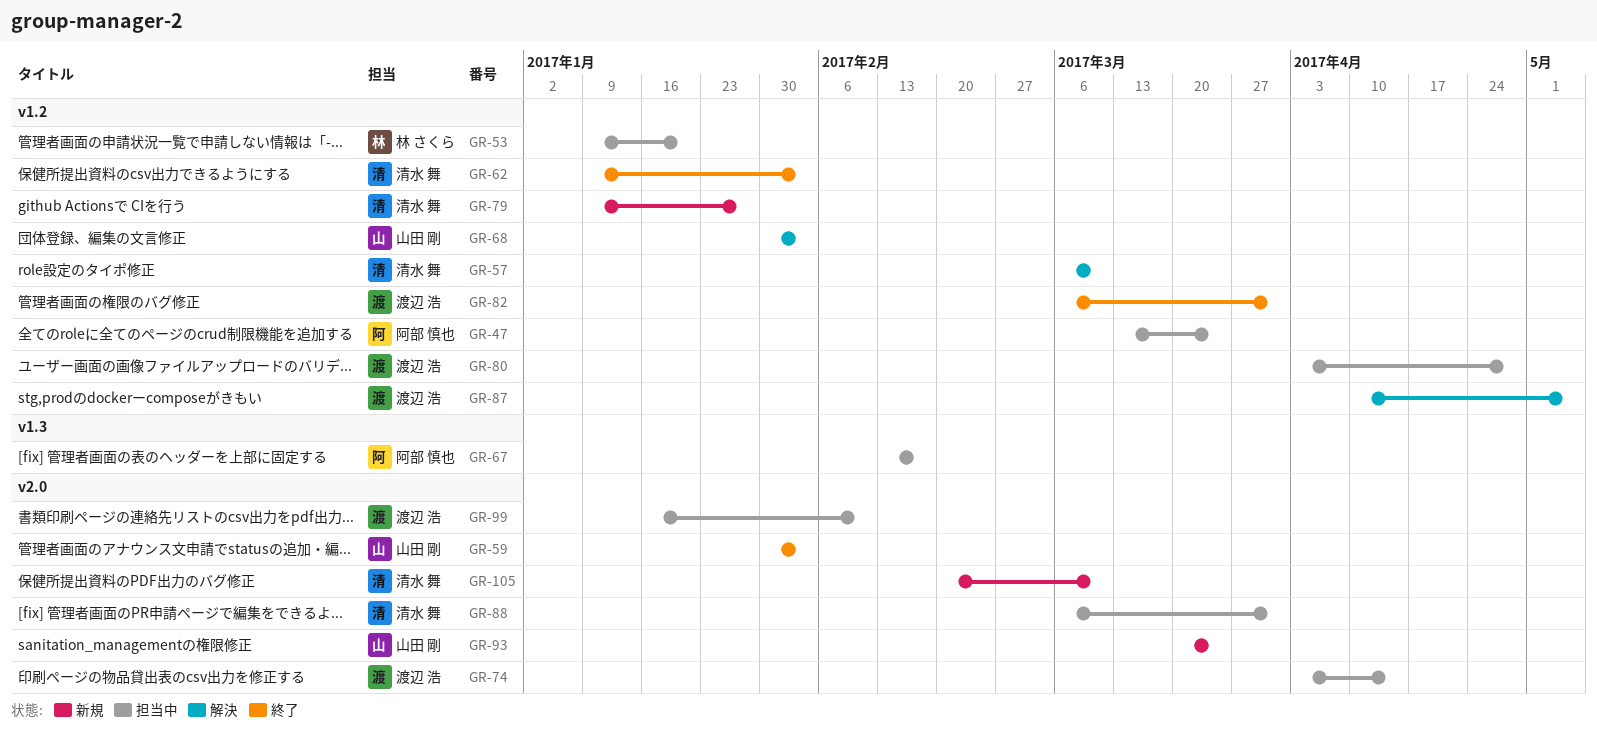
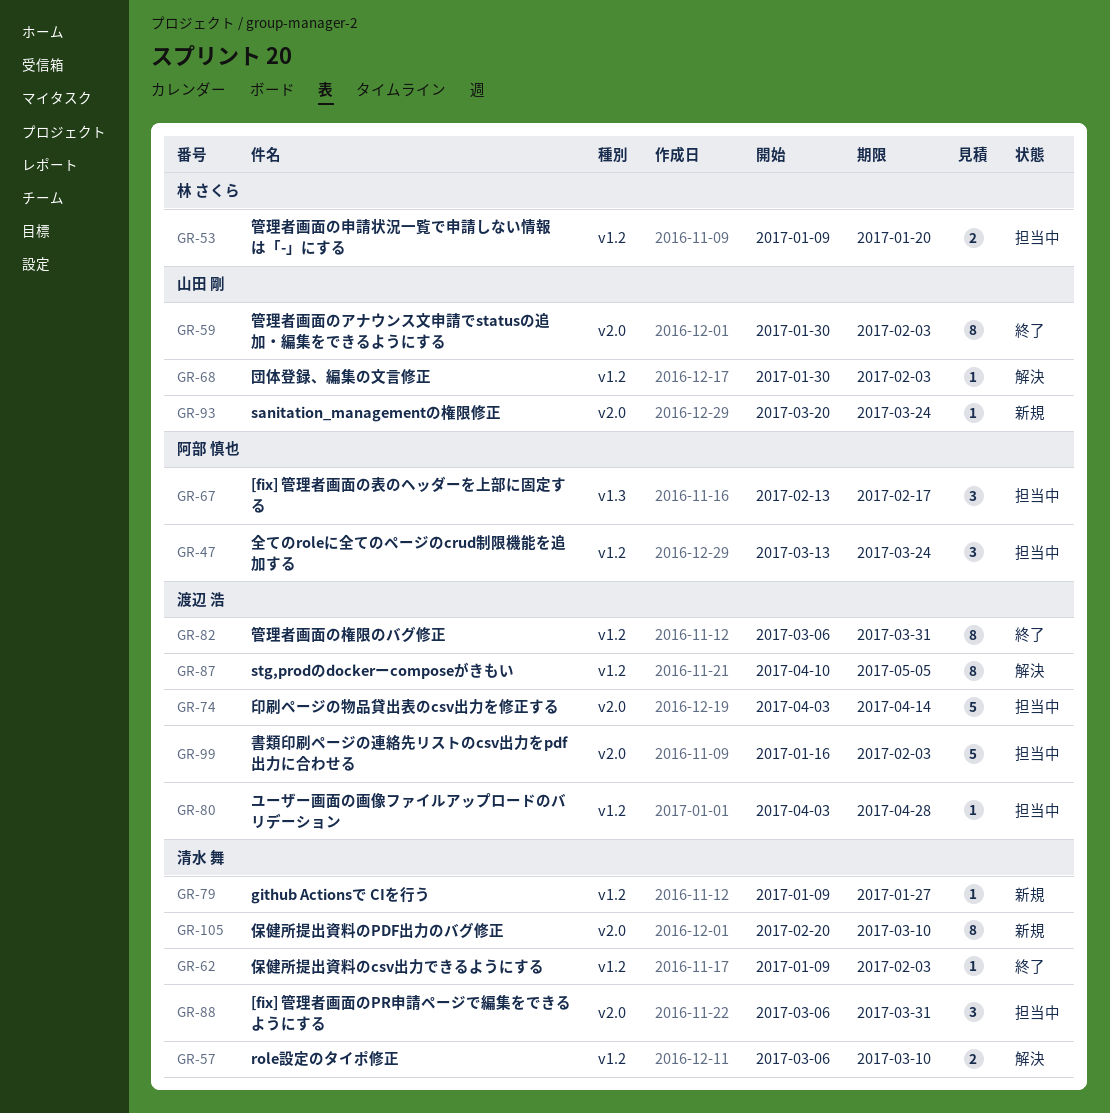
GR-99, due: Feb 10 -> Feb 3

